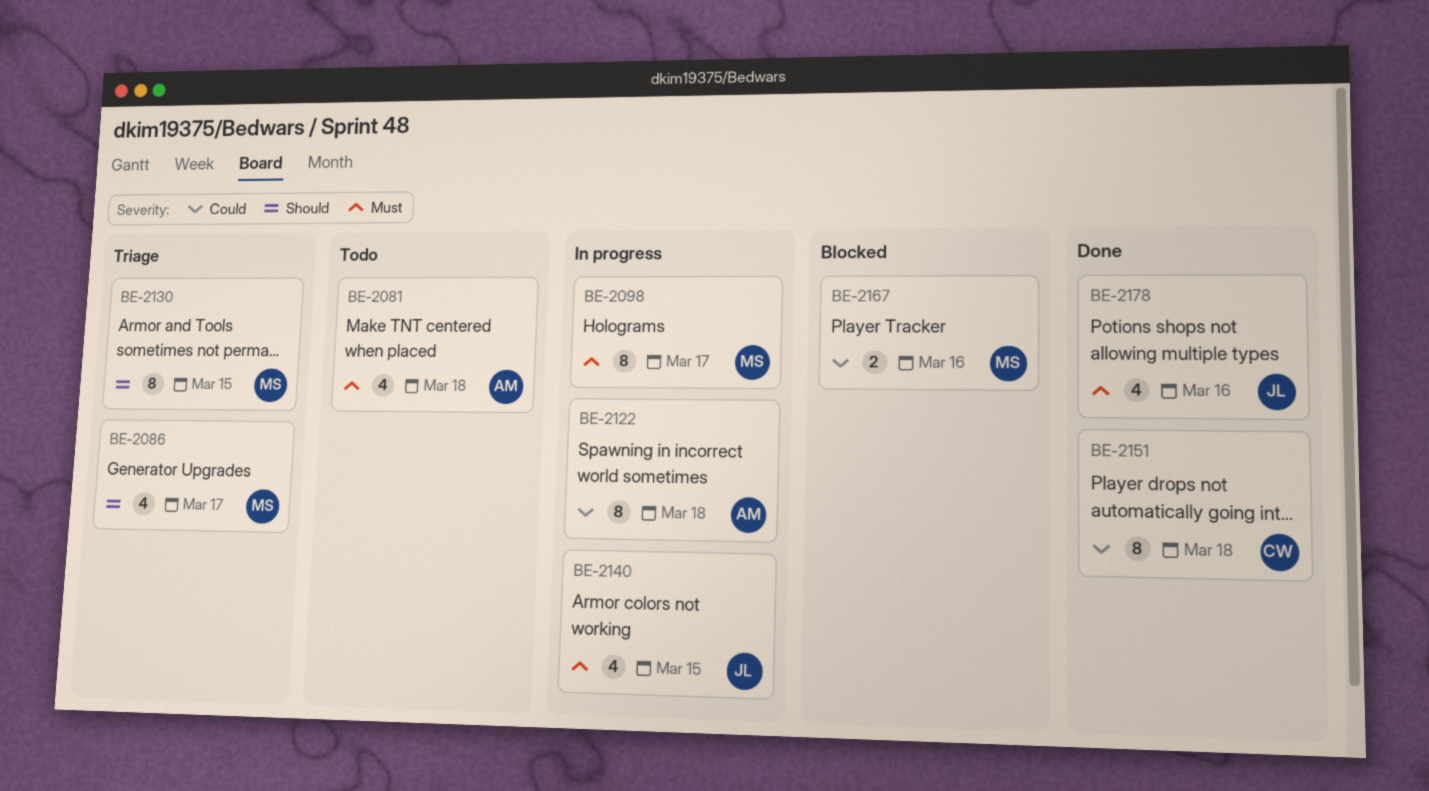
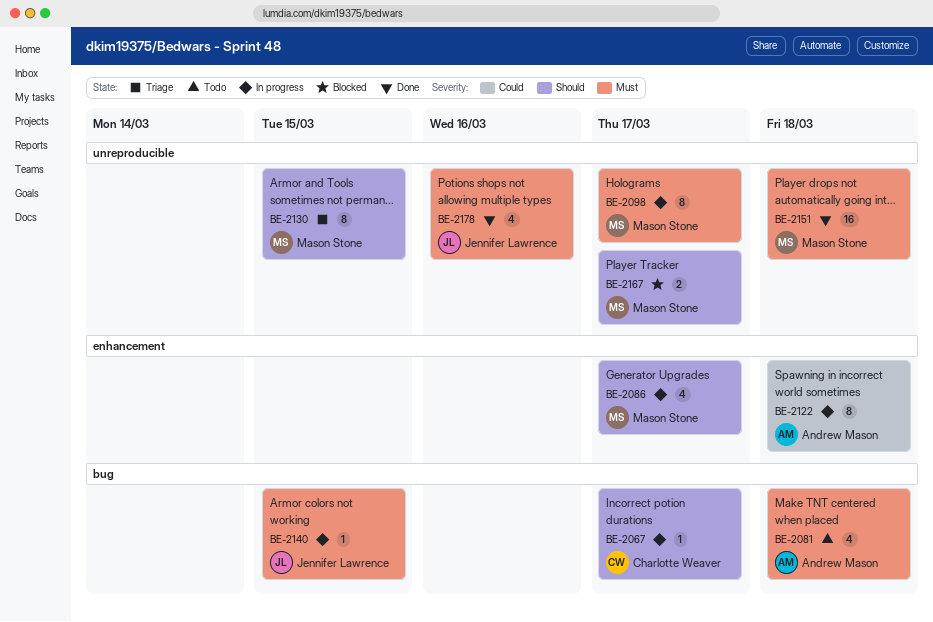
BE-2067: none -> present
BE-2086, status: Triage -> In progress
BE-2140, estimate: 4 -> 1
BE-2151, owner: Charlotte Weaver -> Mason Stone
BE-2151, priority: Could -> Must
BE-2151, estimate: 8 -> 16
BE-2167, priority: Could -> Should
BE-2167, due: Mar 16 -> Mar 17

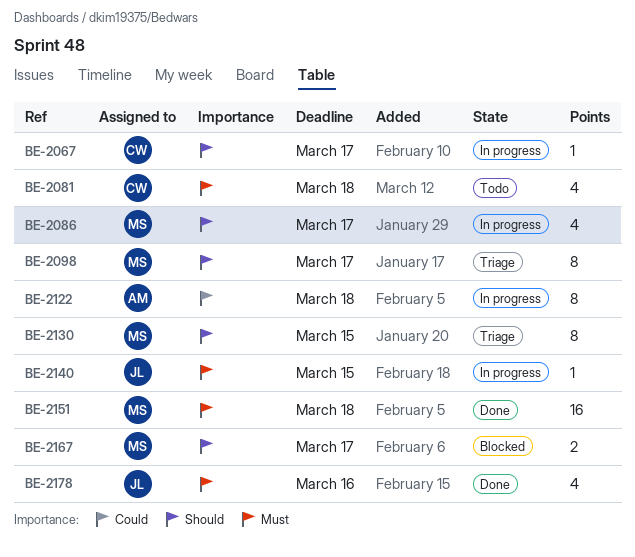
BE-2081, owner: Andrew Mason -> Charlotte Weaver
BE-2098, status: In progress -> Triage
BE-2098, priority: Must -> Should

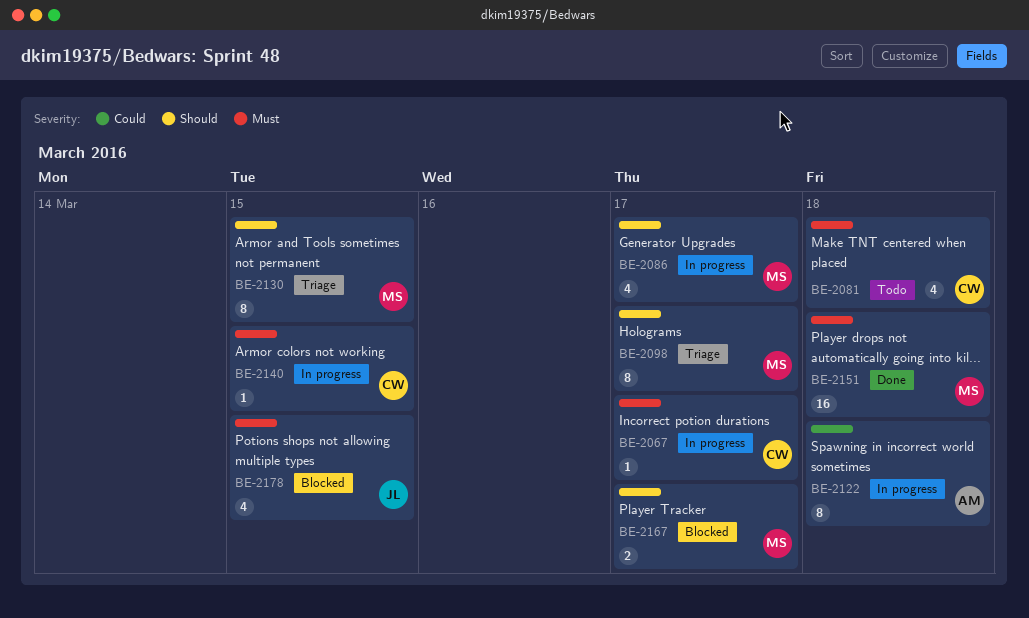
BE-2067, priority: Should -> Must
BE-2140, owner: JL -> CW
BE-2178, status: Done -> Blocked
BE-2178, due: Mar 16 -> Mar 15

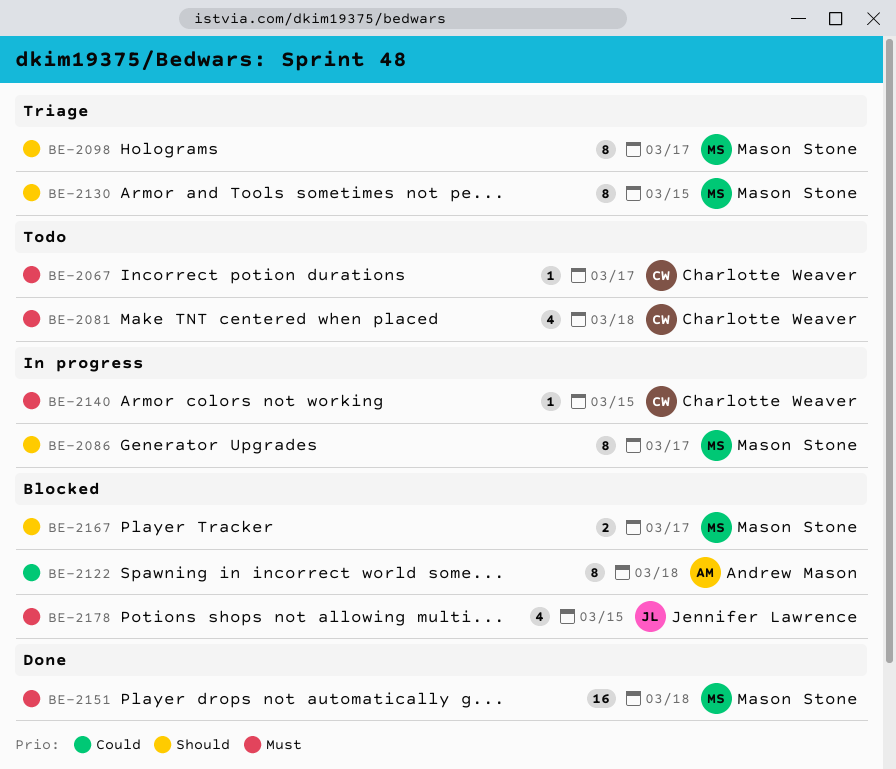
BE-2067, status: In progress -> Todo
BE-2086, estimate: 4 -> 8
BE-2122, status: In progress -> Blocked

